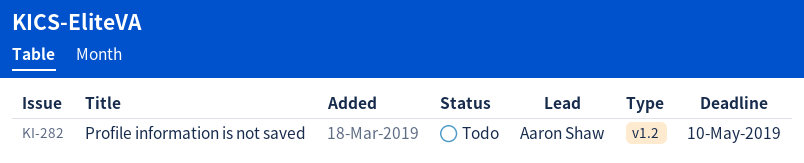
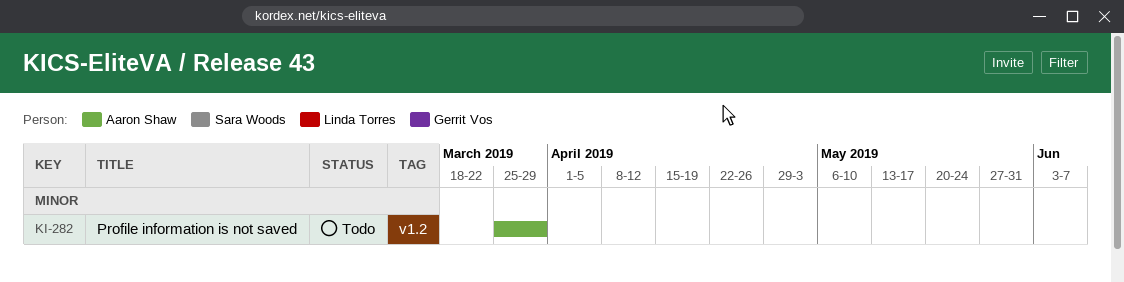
KI-282, due: May 10 -> Mar 29

